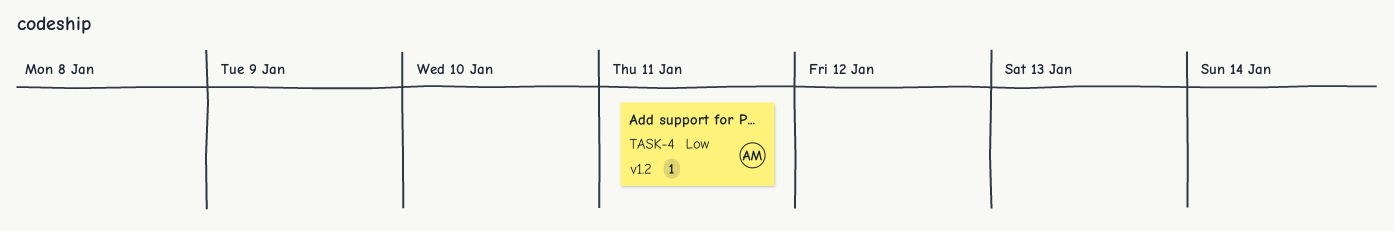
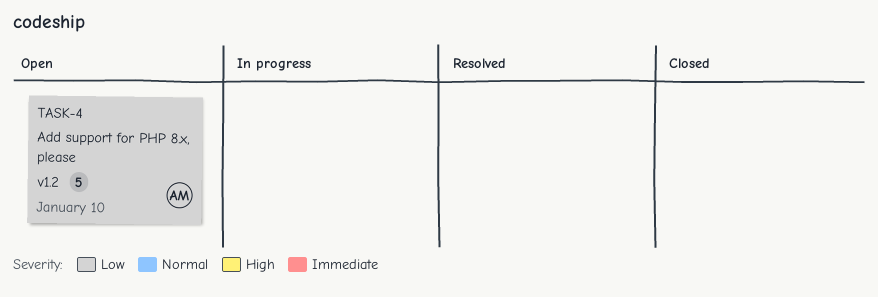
TASK-4, estimate: 1 -> 5
TASK-4, due: Jan 11 -> Jan 10

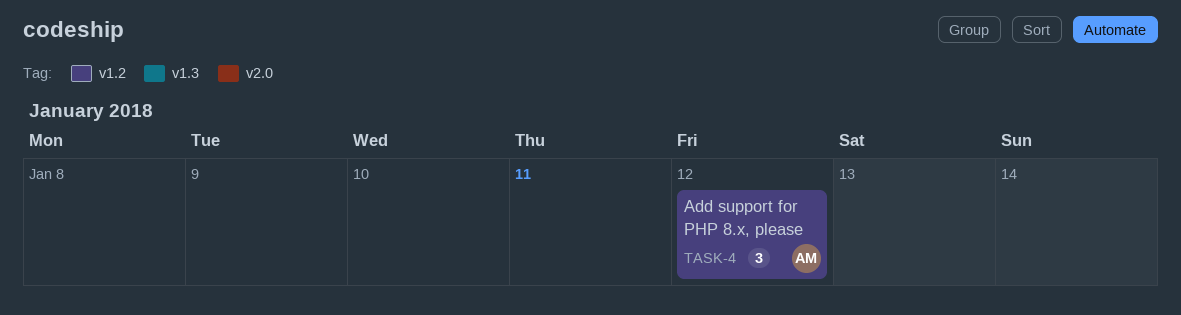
TASK-4, estimate: 5 -> 3
TASK-4, due: Jan 10 -> Jan 12

